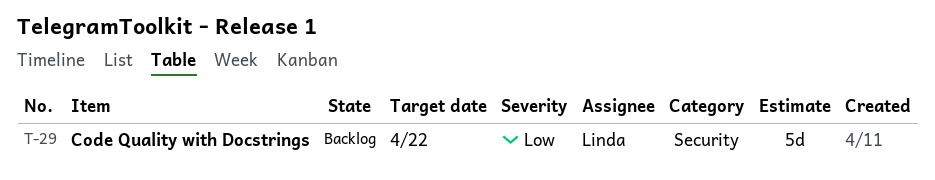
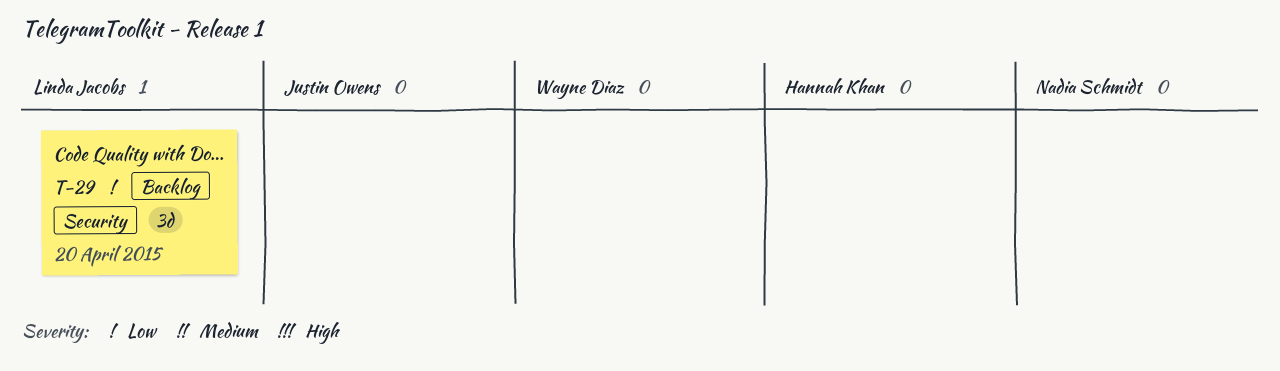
T-29, estimate: 5d -> 3d
T-29, due: Apr 22 -> Apr 20

